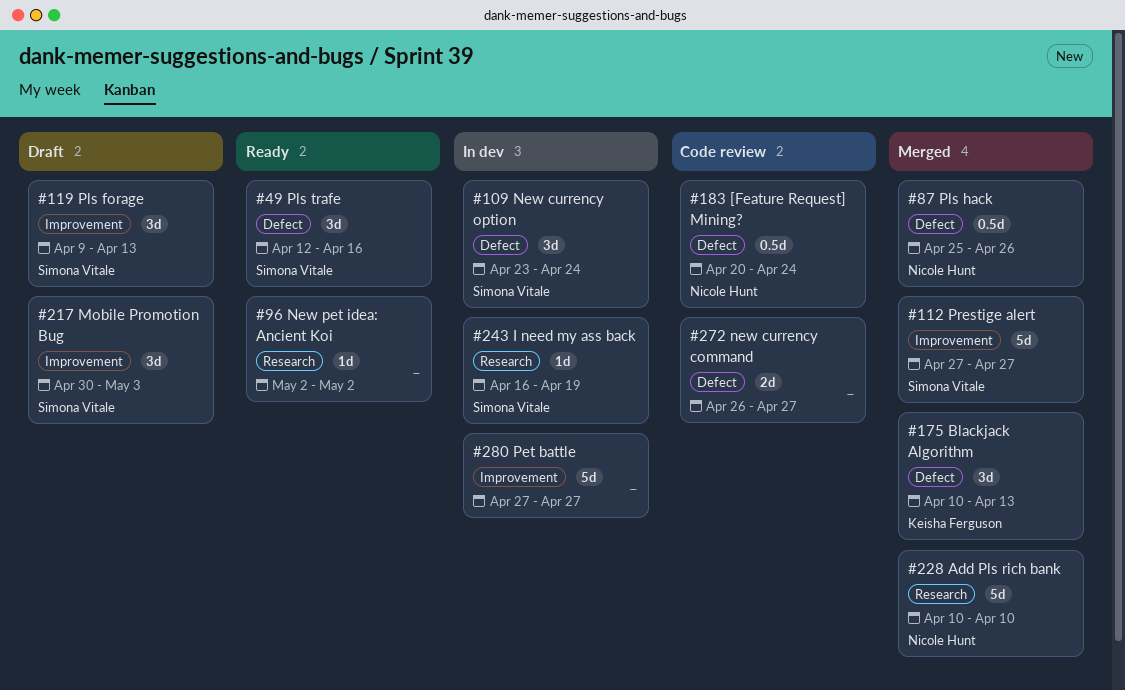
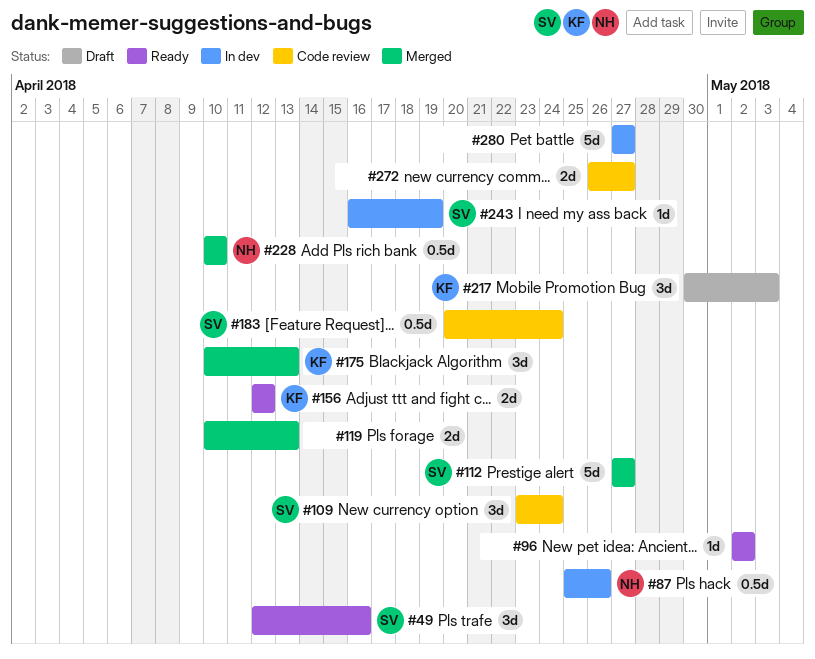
#87, status: Merged -> In dev
#109, status: In dev -> Code review
#119, status: Draft -> Merged
#119, owner: Simona Vitale -> none
#119, estimate: 3d -> 2d
#119, start: Apr 9 -> Apr 10
#156: none -> present
#183, owner: Nicole Hunt -> Simona Vitale
#217, owner: Simona Vitale -> Keisha Ferguson
#228, estimate: 5d -> 0.5d

